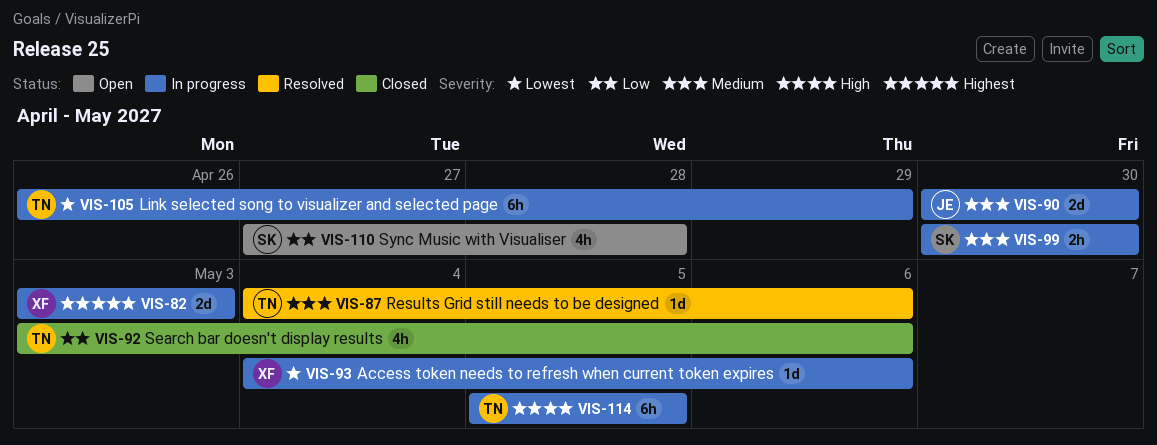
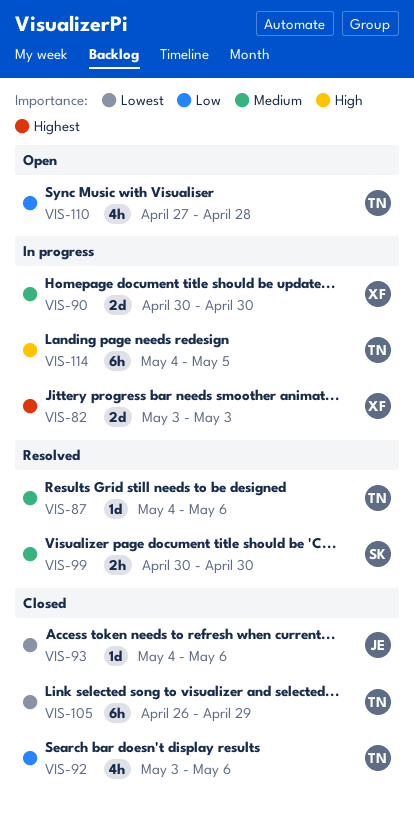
VIS-90, owner: JE -> XF
VIS-93, status: In progress -> Closed
VIS-93, owner: XF -> JE
VIS-99, status: In progress -> Resolved
VIS-105, status: In progress -> Closed
VIS-110, owner: SK -> TN
VIS-114, start: May 5 -> May 4

